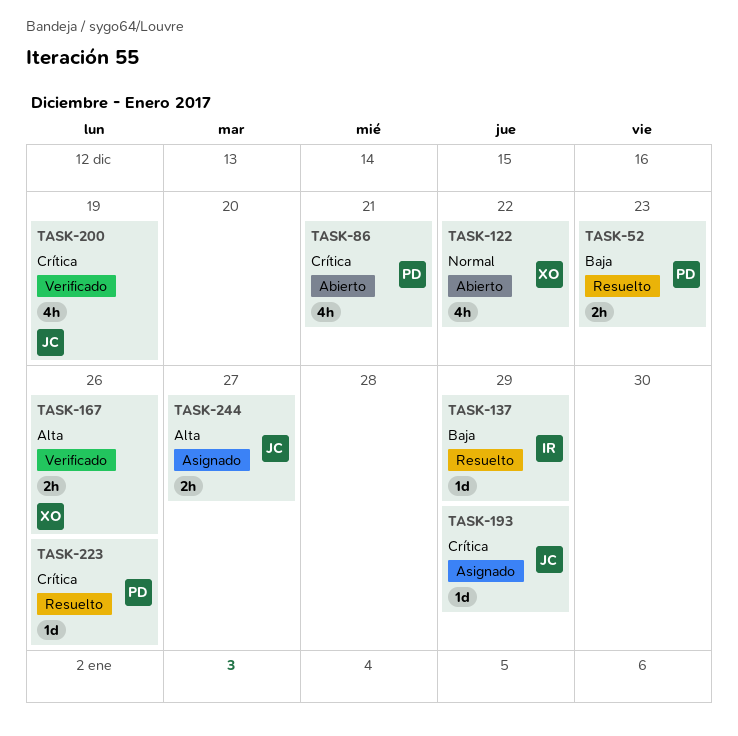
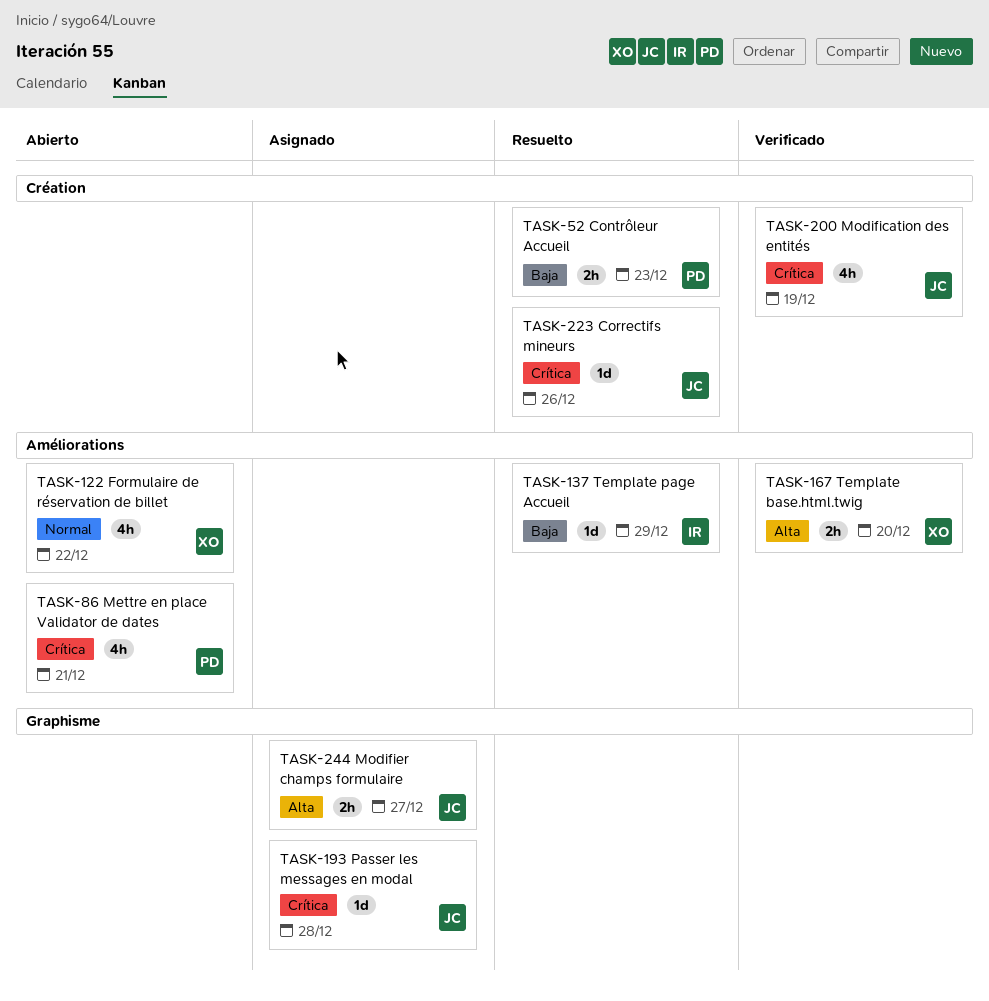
TASK-167, due: Dec 26 -> Dec 20
TASK-193, due: Dec 29 -> Dec 28
TASK-223, owner: PD -> JC

